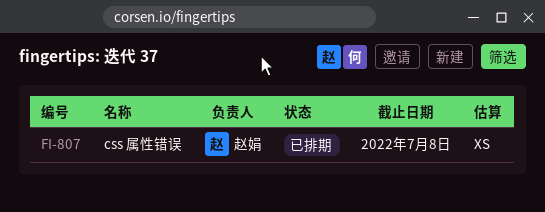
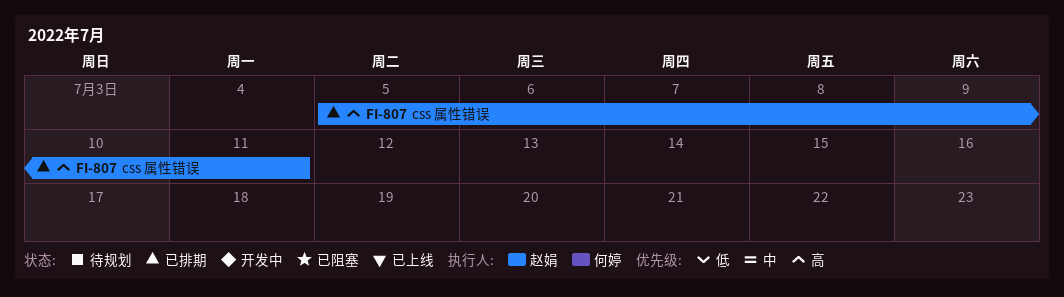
FI-807, due: Jul 8 -> Jul 11

